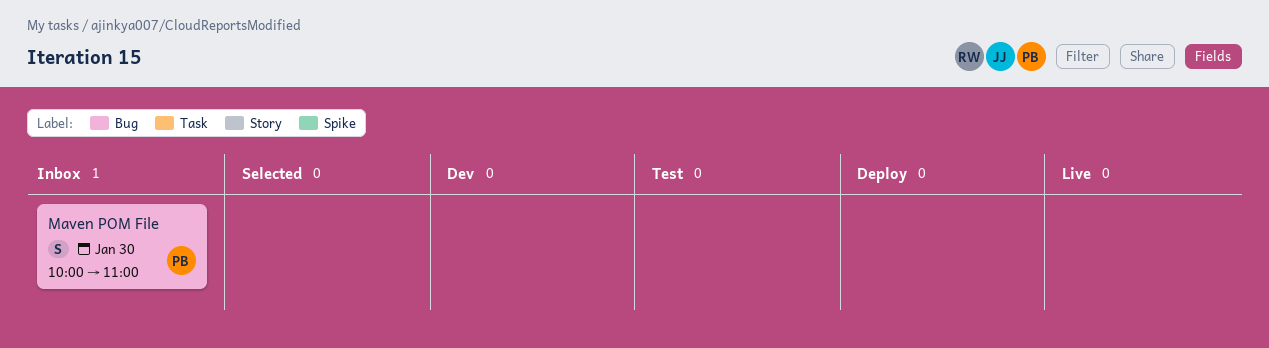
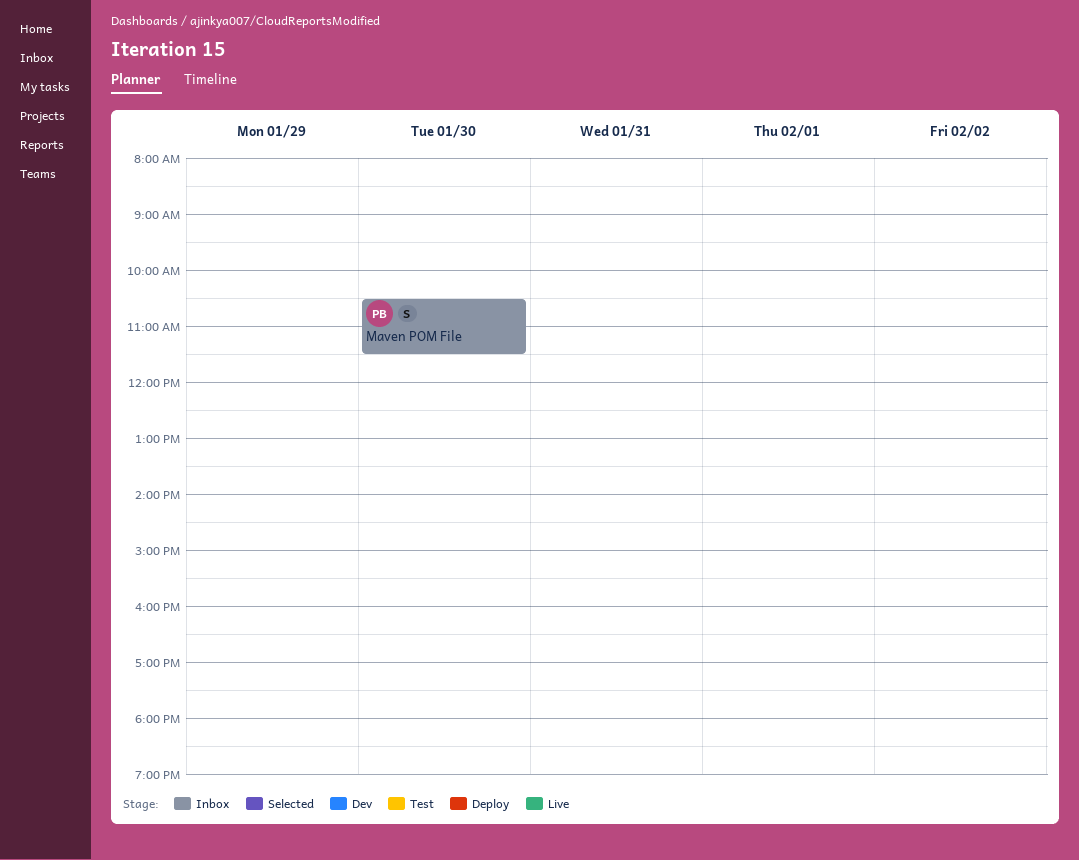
Maven POM File, begins: 10:00 -> 10:30
Maven POM File, ends: 11:00 -> 11:30

